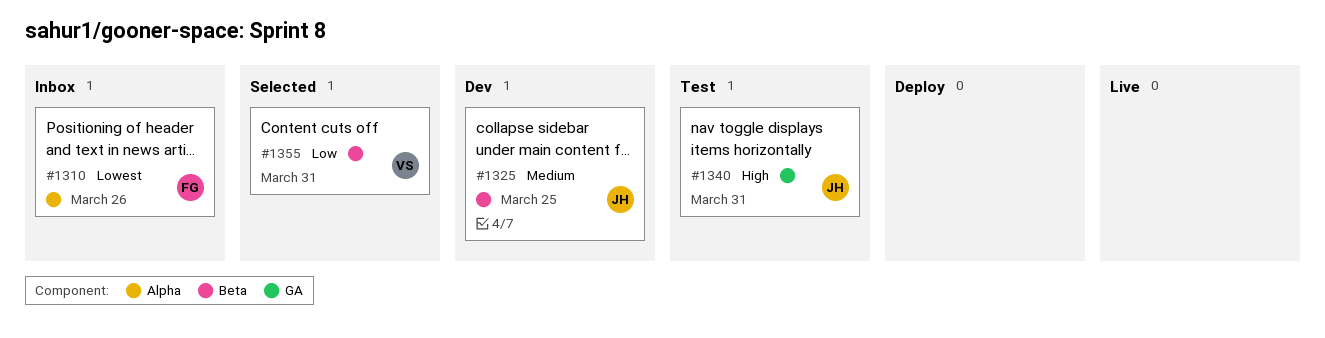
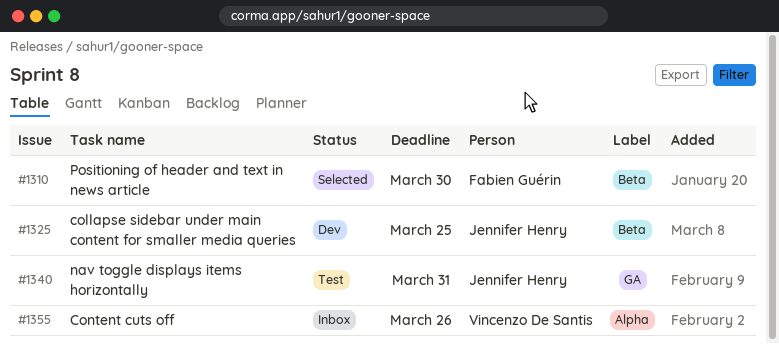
#1310, status: Inbox -> Selected
#1310, label: Alpha -> Beta
#1310, due: Mar 26 -> Mar 30
#1355, status: Selected -> Inbox
#1355, label: Beta -> Alpha
#1355, due: Mar 31 -> Mar 26

